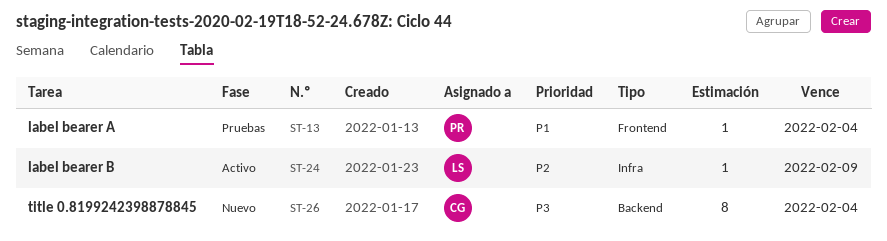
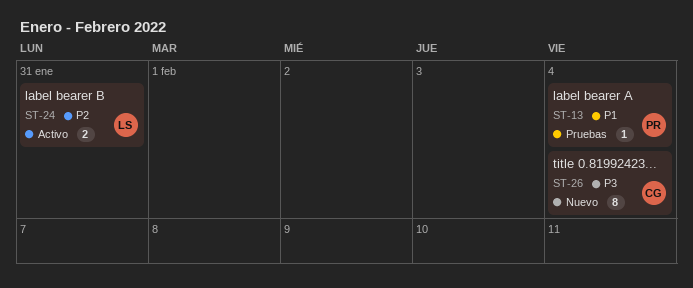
ST-24, estimate: 1 -> 2
ST-24, due: Feb 9 -> Jan 31

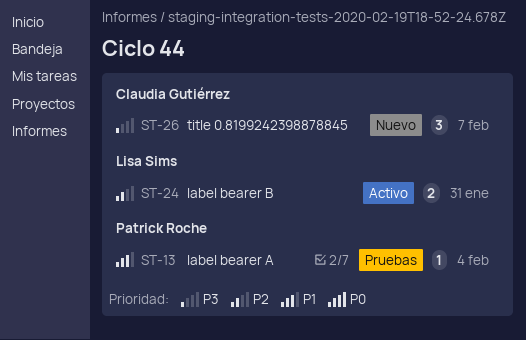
ST-26, estimate: 8 -> 3
ST-26, due: Feb 4 -> Feb 7

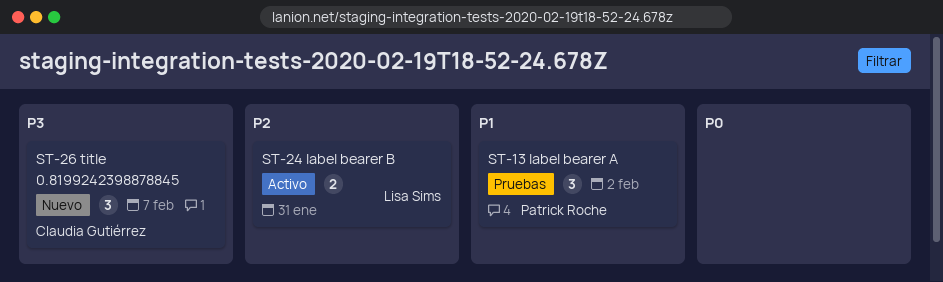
ST-13, estimate: 1 -> 3
ST-13, due: Feb 4 -> Feb 2

